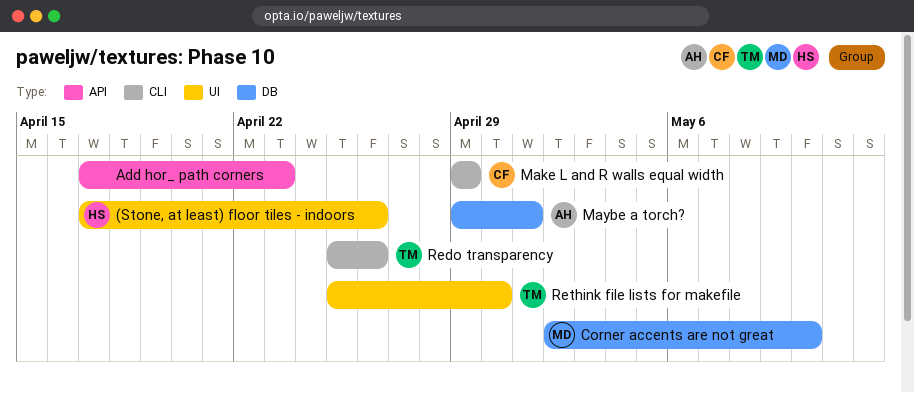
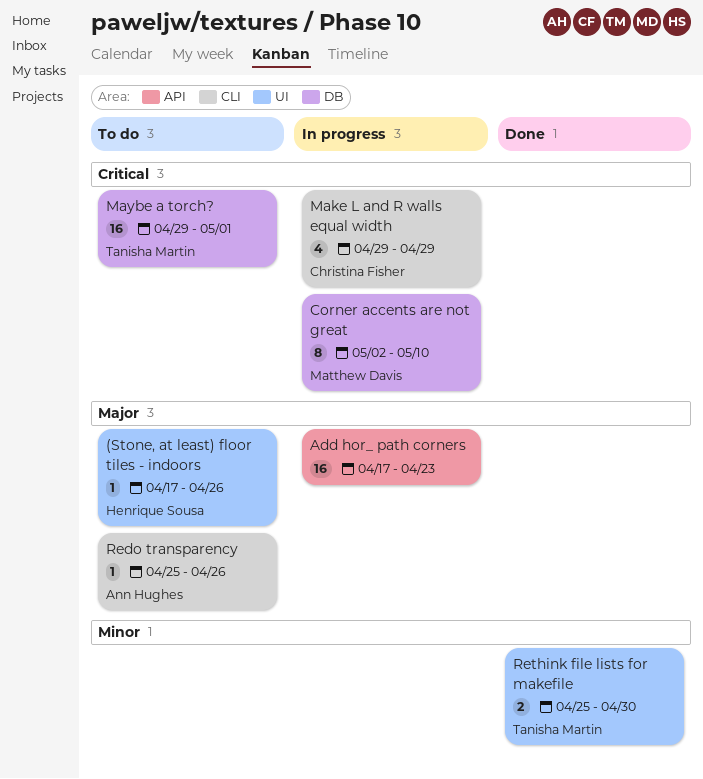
Maybe a torch?, owner: Ann Hughes -> Tanisha Martin
Redo transparency, owner: Tanisha Martin -> Ann Hughes

